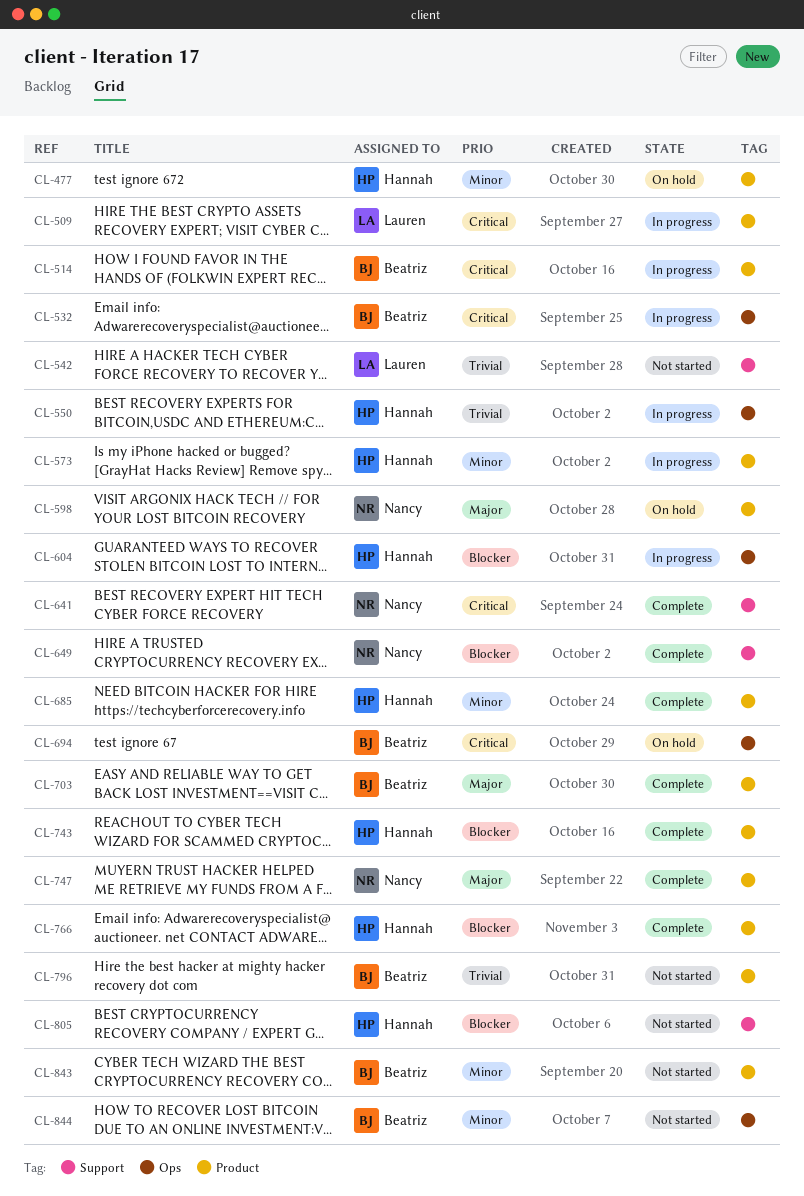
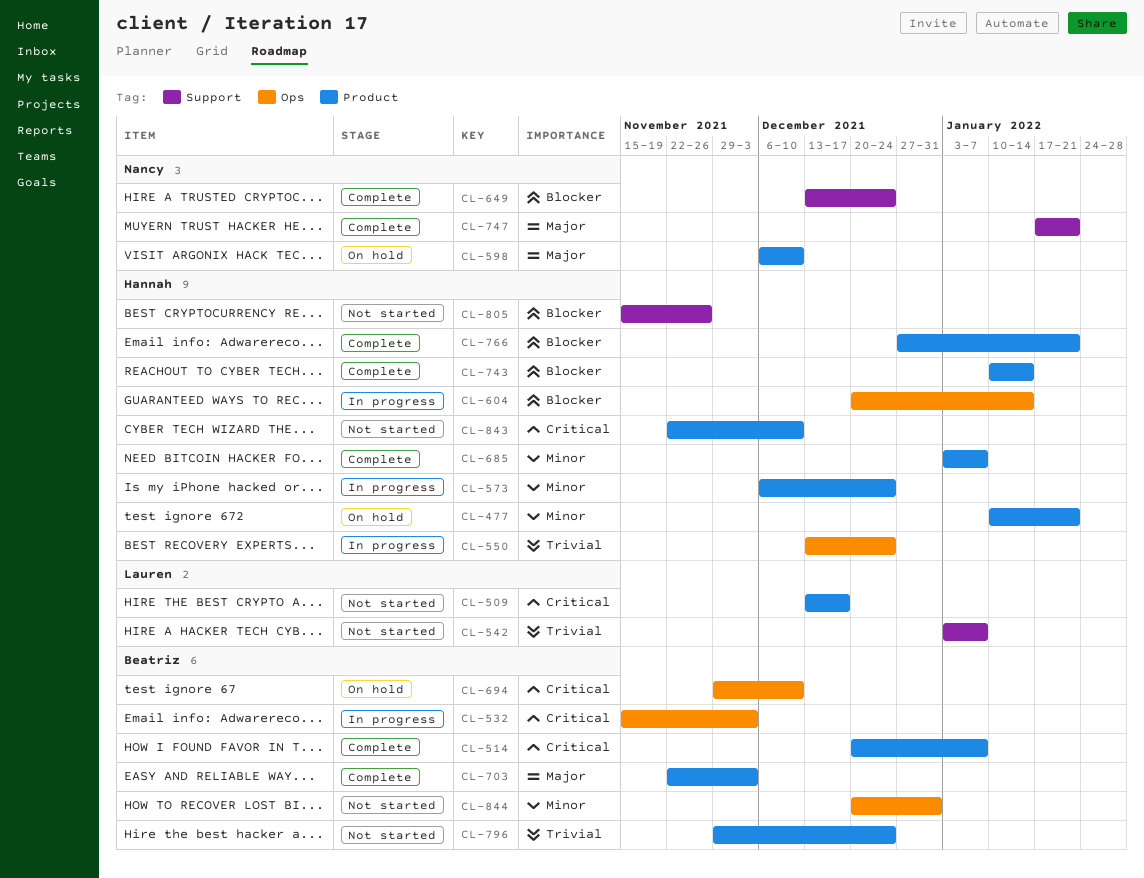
CL-509, status: In progress -> Not started
CL-514, status: In progress -> Complete
CL-641: present -> none
CL-747, label: Product -> Support
CL-843, owner: Beatriz -> Hannah
CL-843, priority: Minor -> Critical

